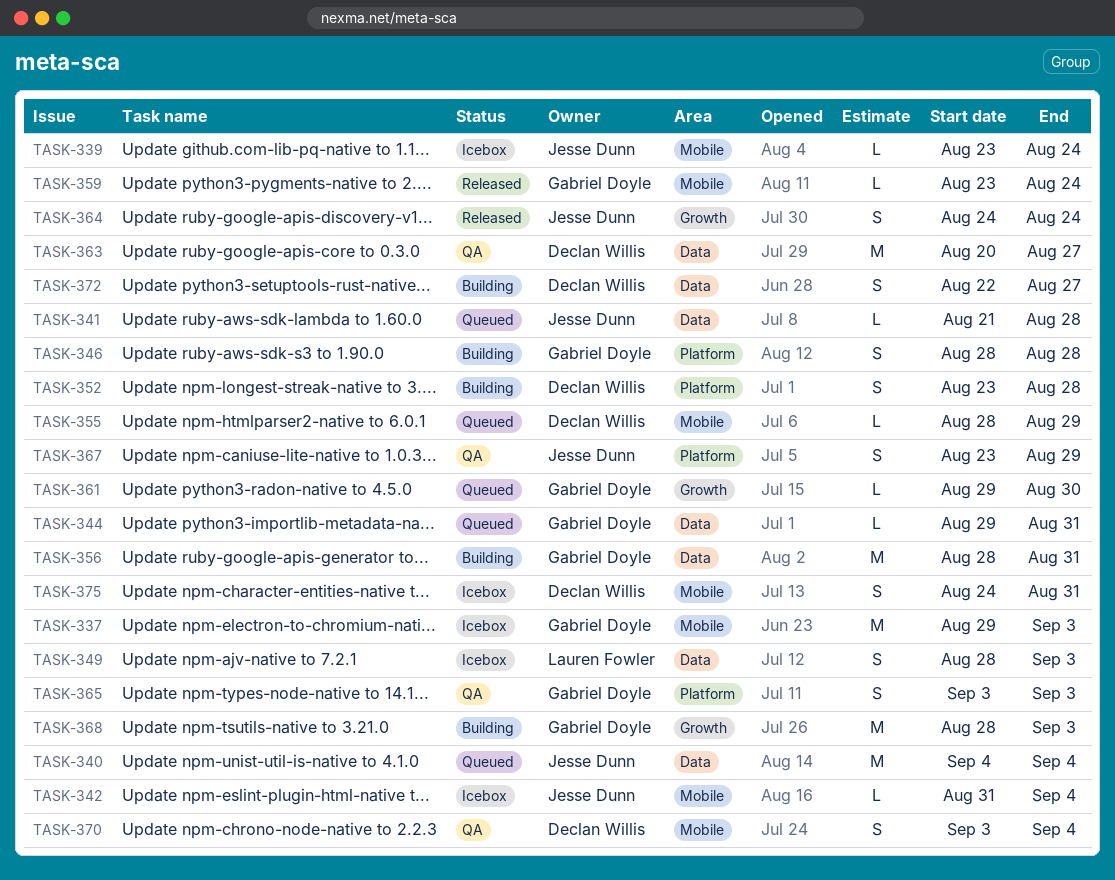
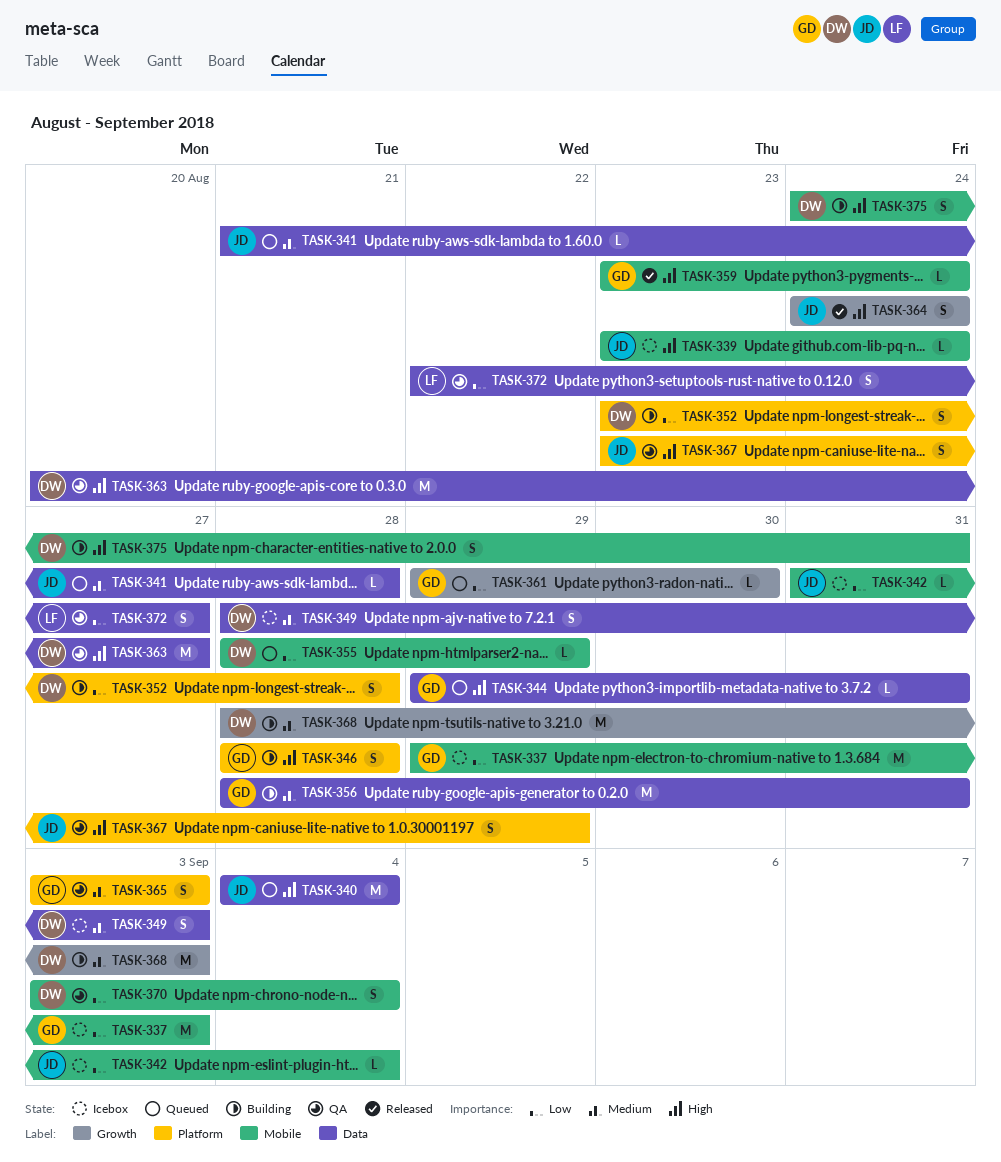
TASK-349, owner: Lauren Fowler -> Declan Willis
TASK-368, owner: Gabriel Doyle -> Declan Willis
TASK-372, status: Building -> QA
TASK-372, owner: Declan Willis -> Lauren Fowler
TASK-375, status: Icebox -> Building

